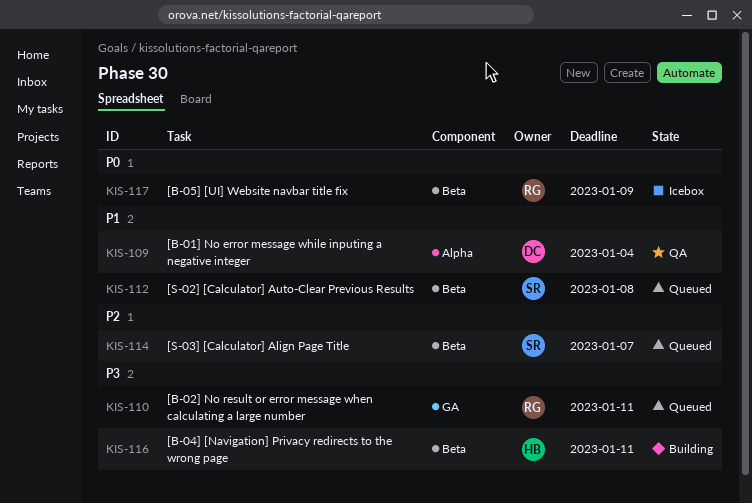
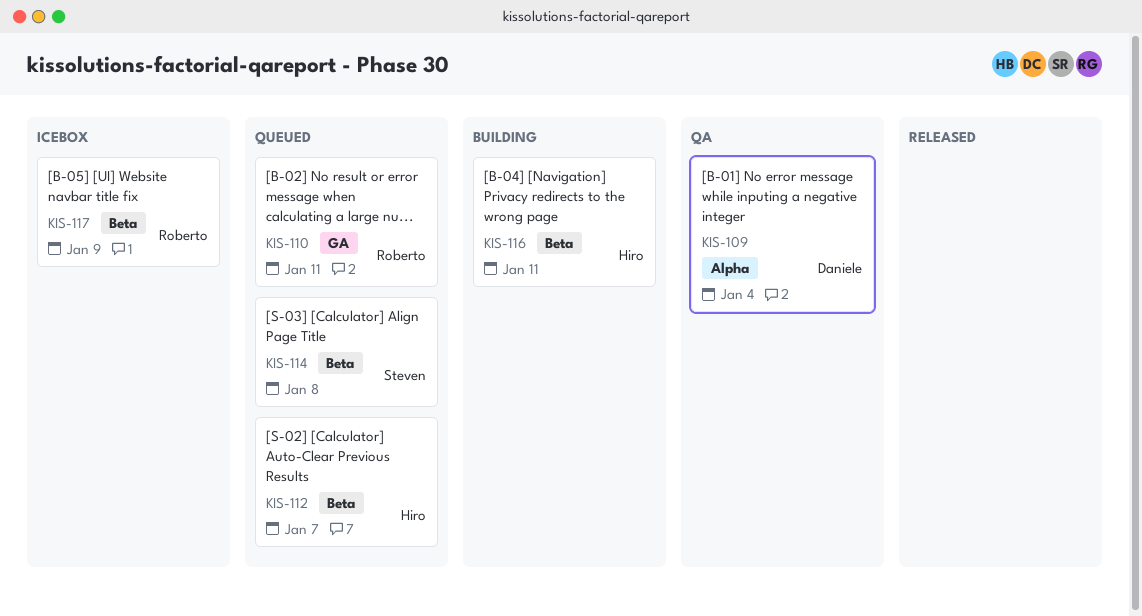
KIS-112, owner: Steven -> Hiro
KIS-112, due: Jan 8 -> Jan 7
KIS-114, due: Jan 7 -> Jan 8

